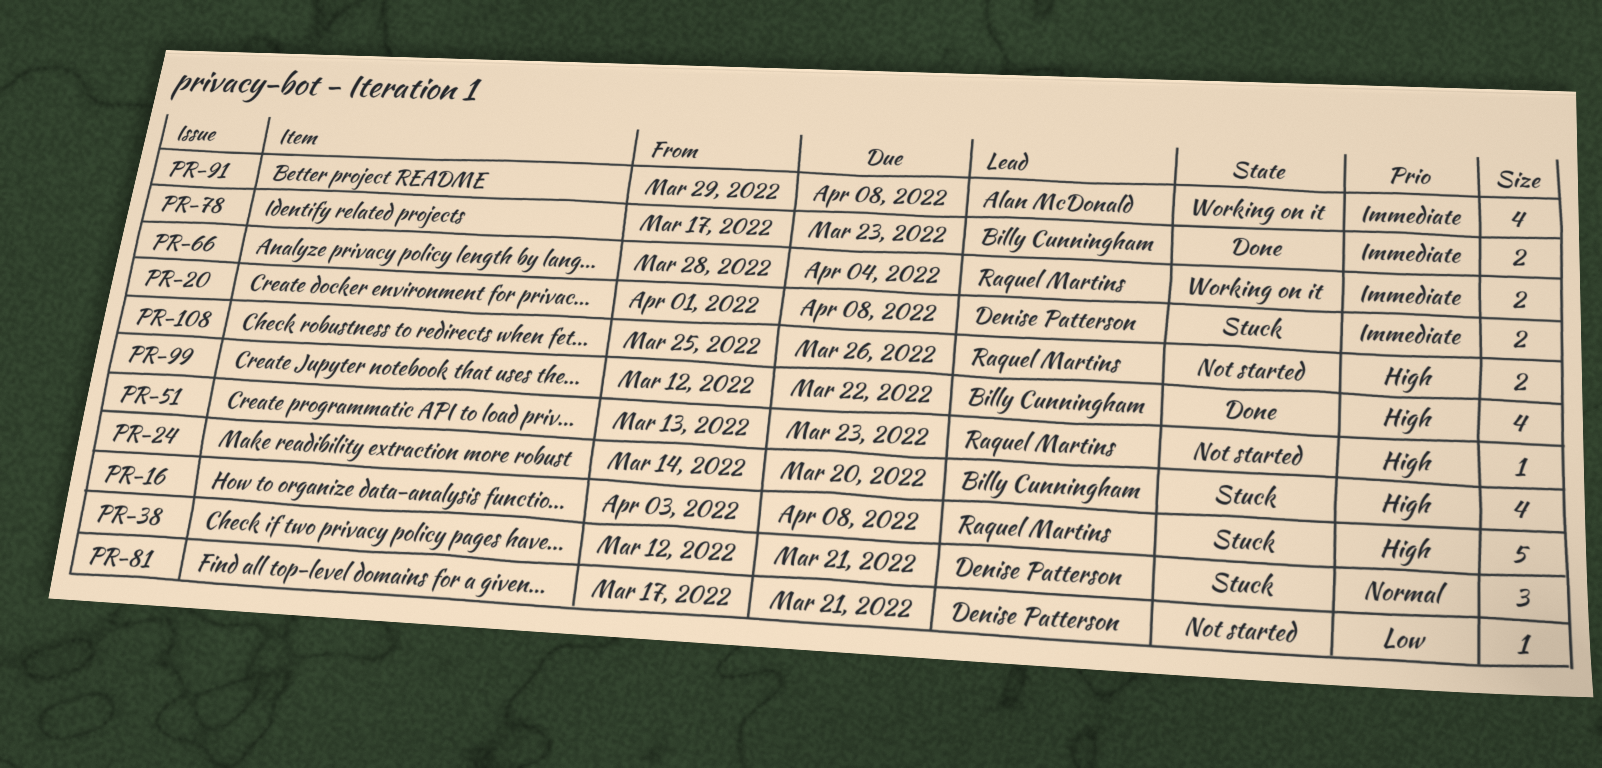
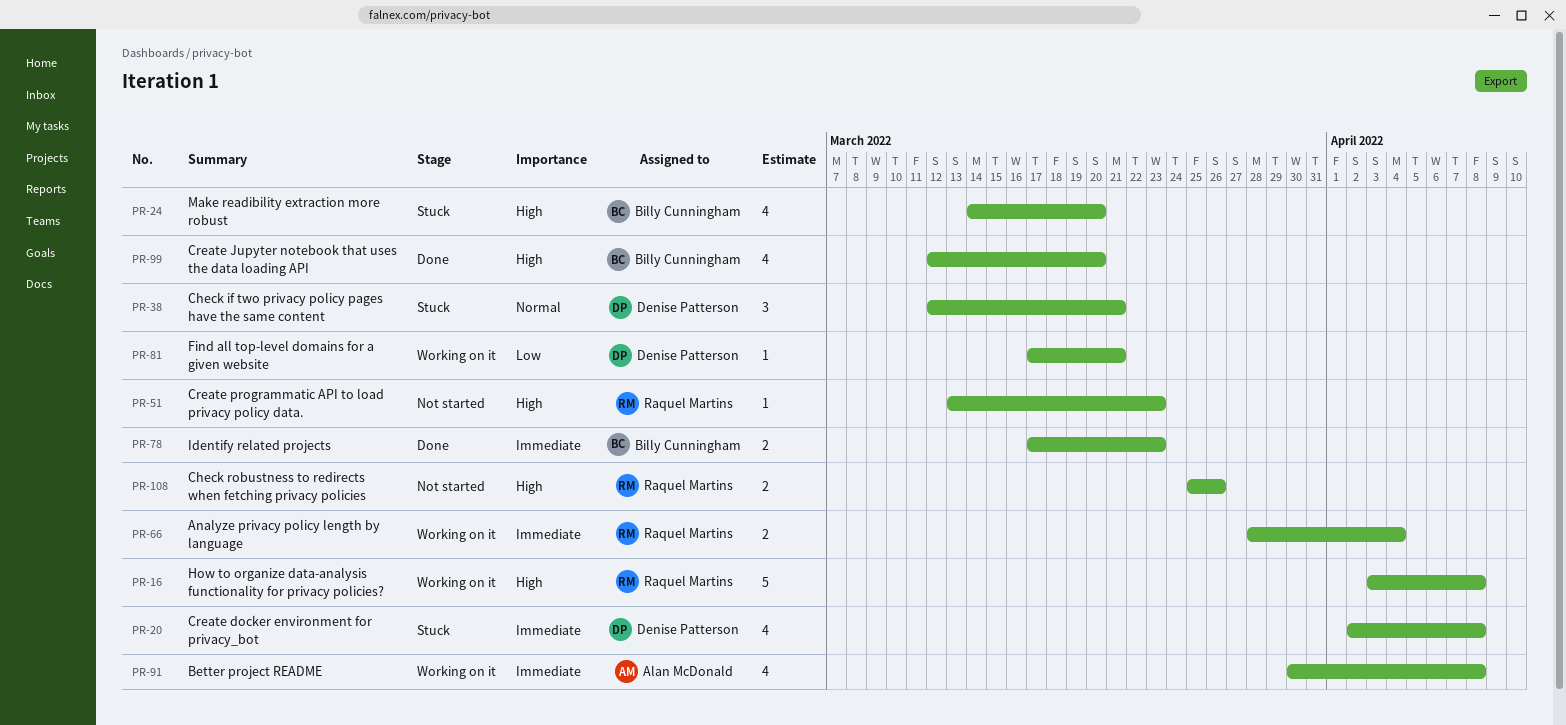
PR-16, status: Stuck -> Working on it
PR-20, estimate: 2 -> 4
PR-20, start: Apr 1 -> Apr 2
PR-81, status: Not started -> Working on it
PR-91, start: Mar 29 -> Mar 30
PR-99, due: Mar 22 -> Mar 20

